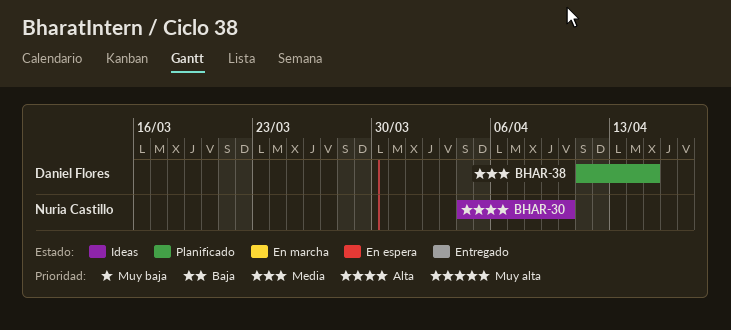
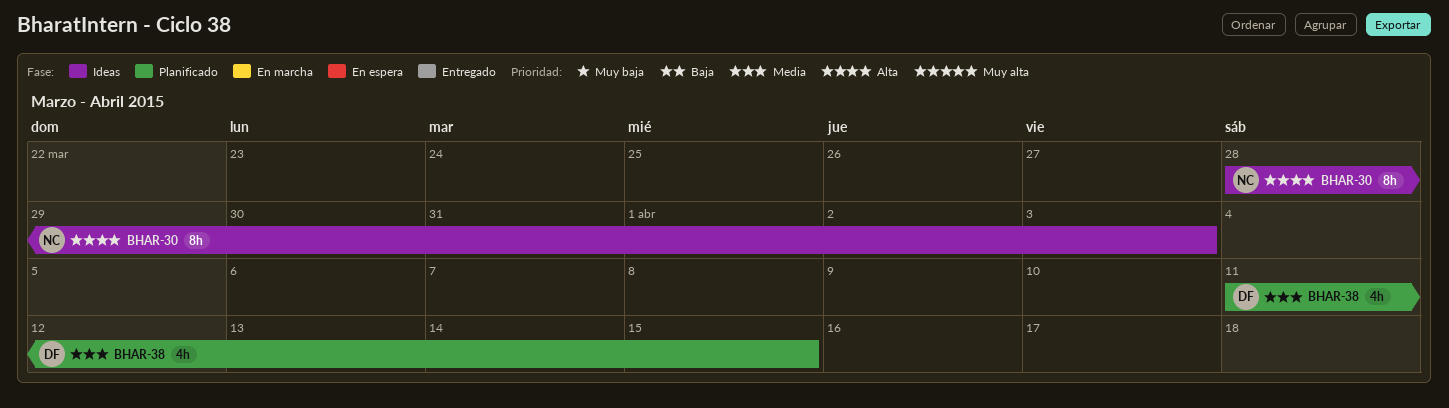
BHAR-30, start: Apr 4 -> Mar 28
BHAR-30, due: Apr 10 -> Apr 3

